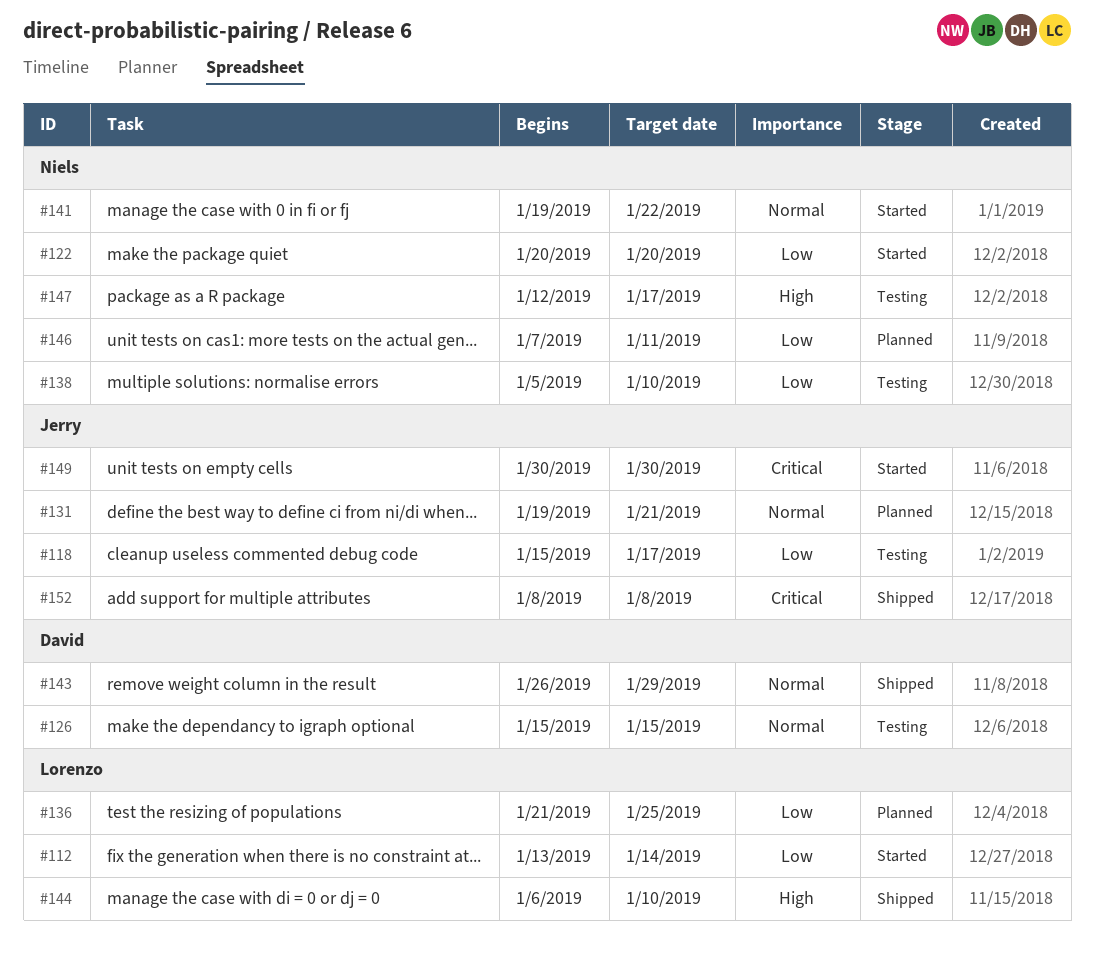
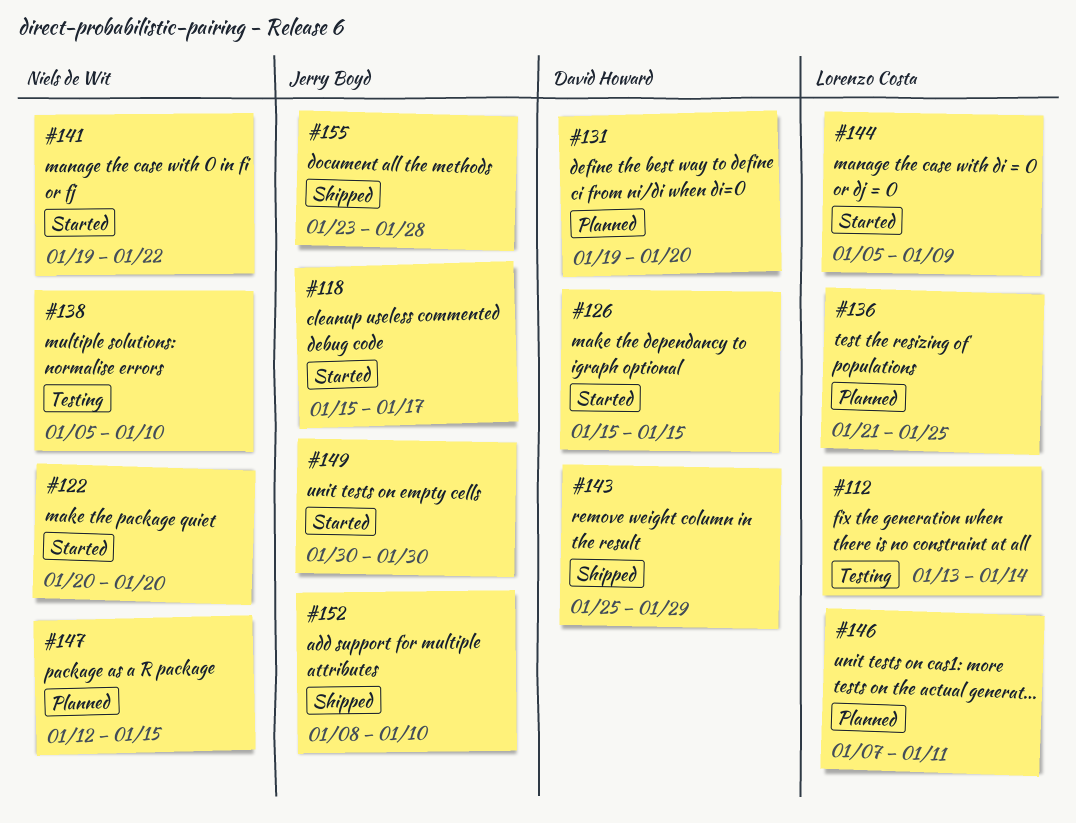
#112, status: Started -> Testing
#118, status: Testing -> Started
#126, status: Testing -> Started
#131, owner: Jerry Boyd -> David Howard
#131, due: Jan 21 -> Jan 20
#143, start: Jan 26 -> Jan 25
#144, status: Shipped -> Started
#144, start: Jan 6 -> Jan 5
#144, due: Jan 10 -> Jan 9
#146, owner: Niels de Wit -> Lorenzo Costa
#147, status: Testing -> Planned
#147, due: Jan 17 -> Jan 15
#152, due: Jan 8 -> Jan 10
#155: none -> present

